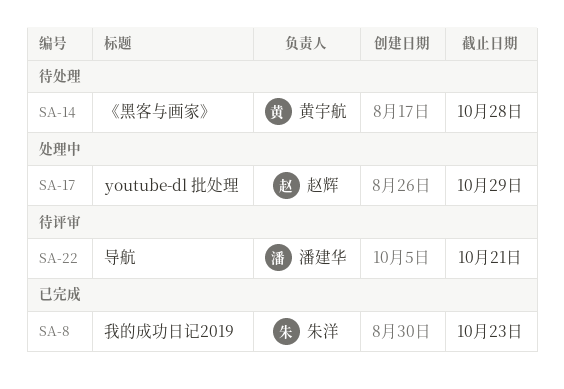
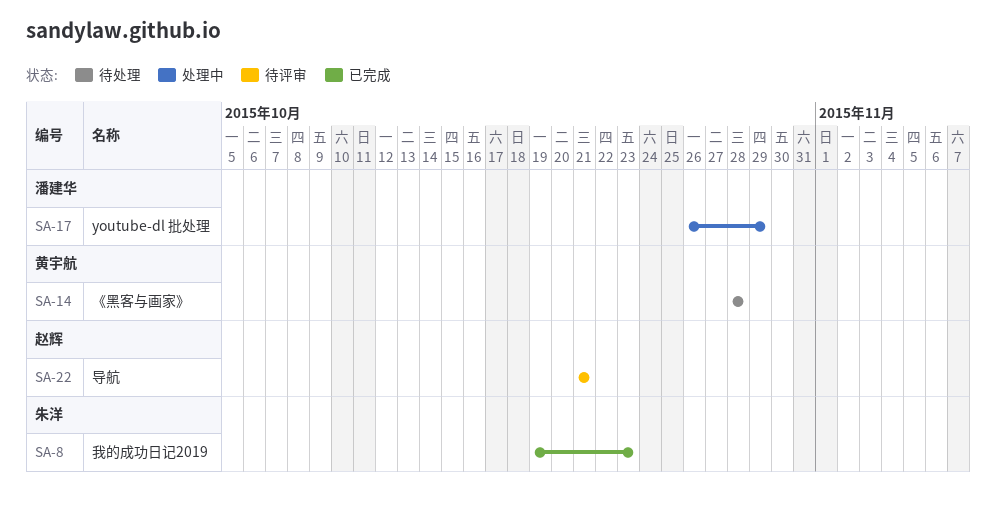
SA-17, owner: 赵辉 -> 潘建华
SA-22, owner: 潘建华 -> 赵辉

